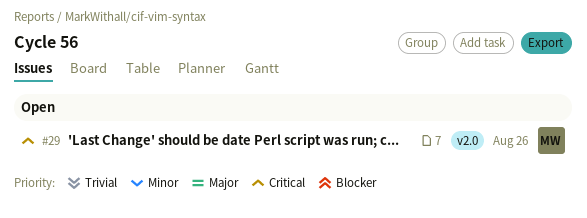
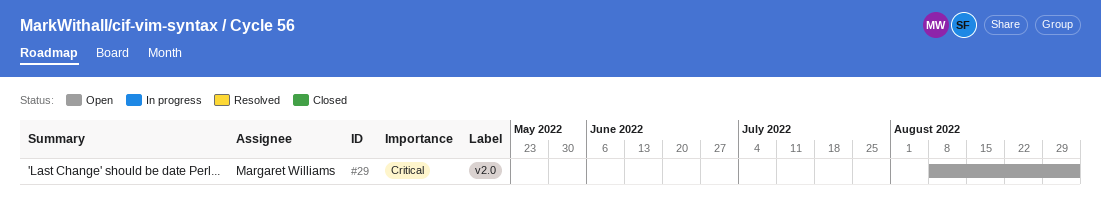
#29, due: Aug 26 -> Sep 2

